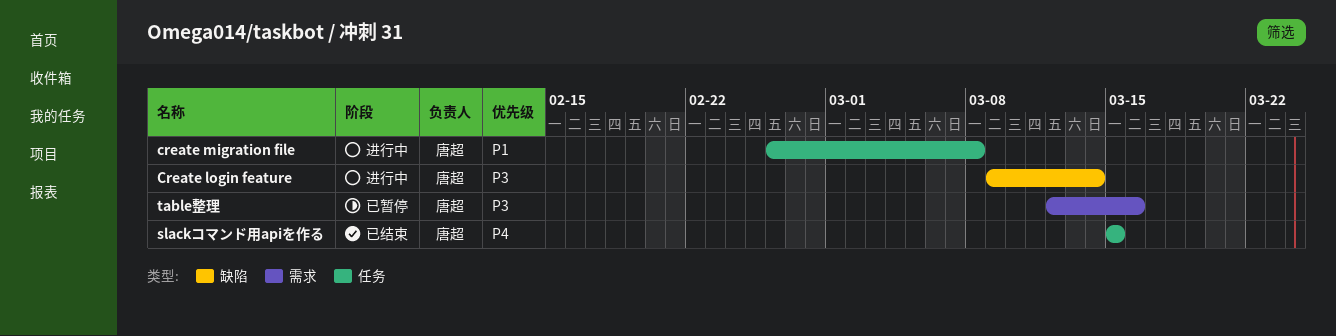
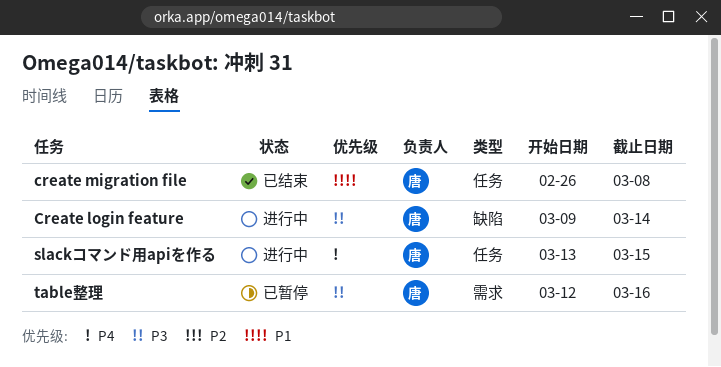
create migration file, status: 进行中 -> 已结束
slackコマンド用apiを作る, status: 已结束 -> 进行中
slackコマンド用apiを作る, start: Mar 15 -> Mar 13

